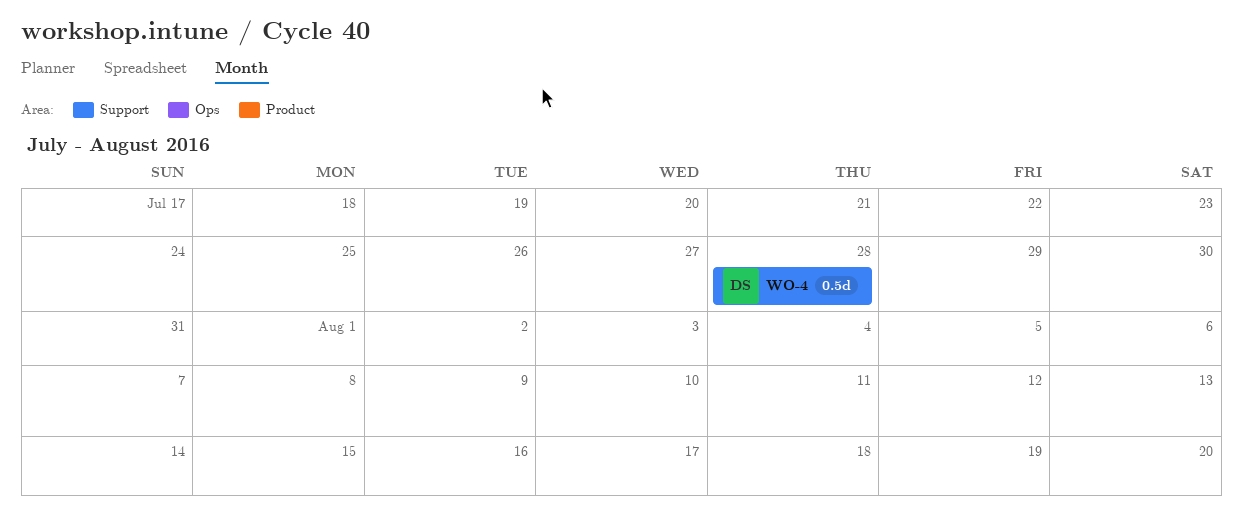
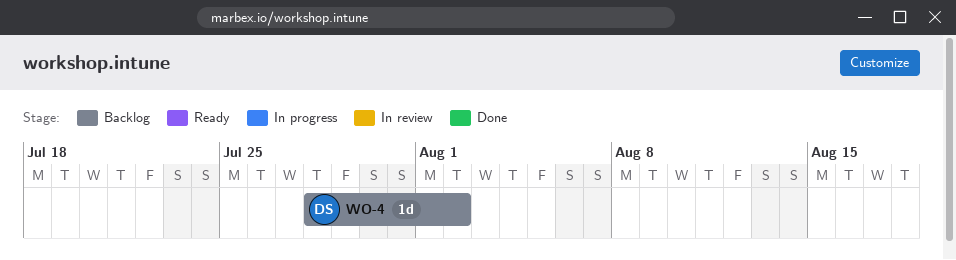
WO-4, estimate: 0.5d -> 1d
WO-4, due: Jul 28 -> Aug 2

